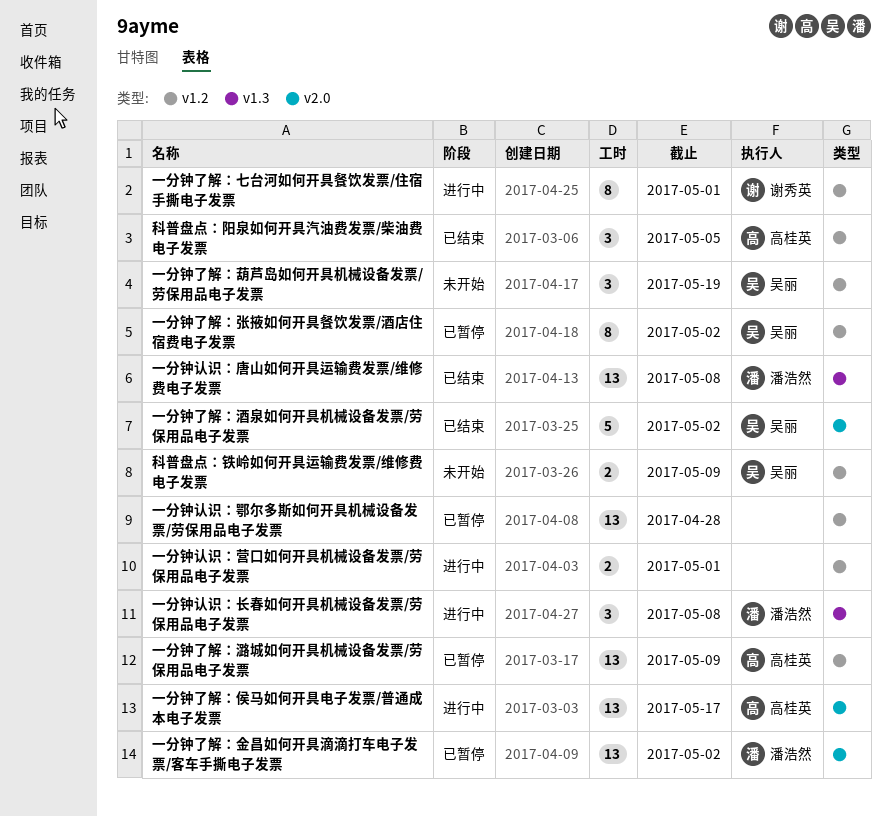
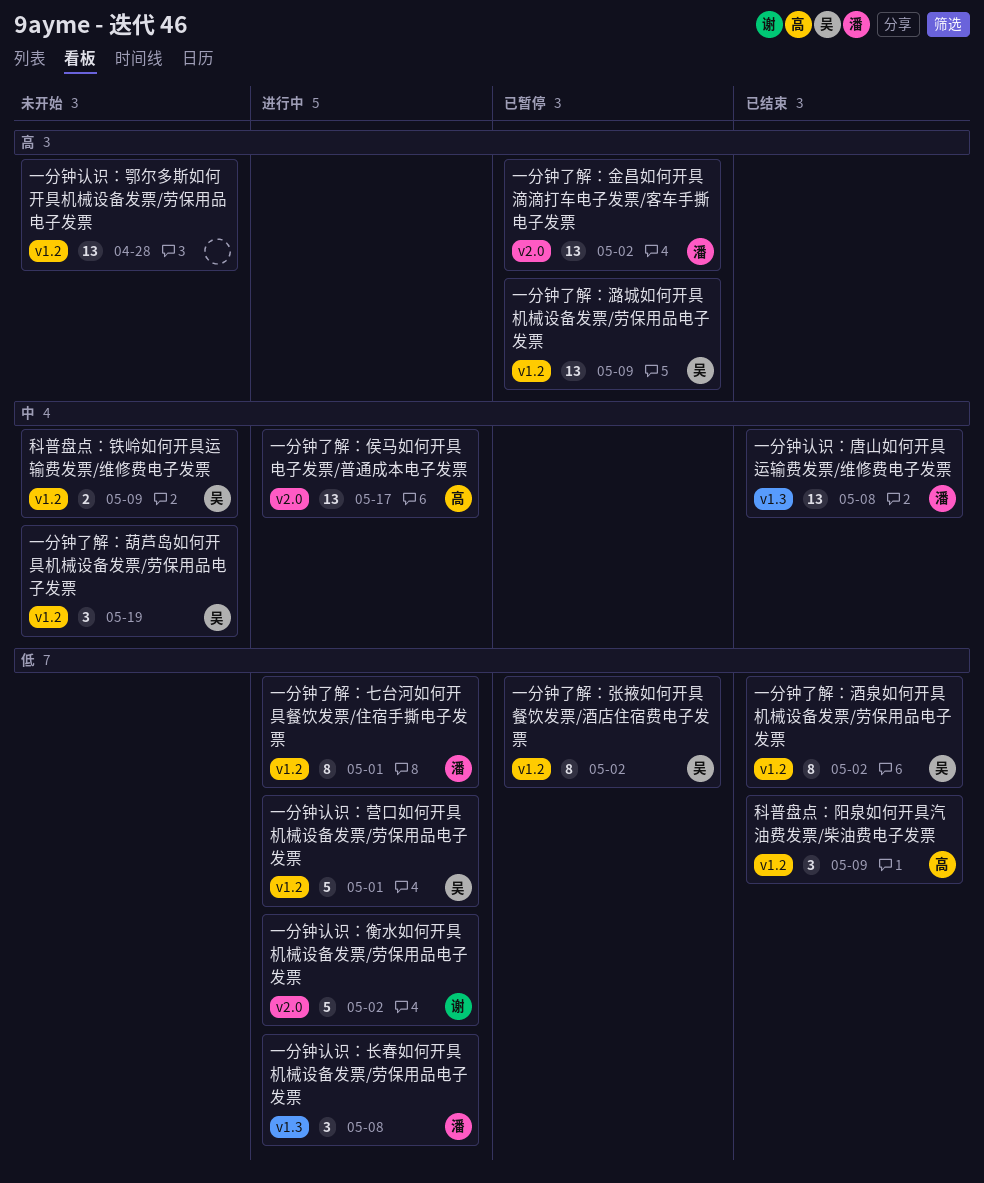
一分钟了解：七台河如何开具餐饮发票/住宿手撕电子发票, owner: 谢秀英 -> 潘浩然
一分钟了解：潞城如何开具机械设备发票/劳保用品电子发票, owner: 高桂英 -> 吴丽
一分钟了解：酒泉如何开具机械设备发票/劳保用品电子发票, label: v2.0 -> v1.2
一分钟了解：酒泉如何开具机械设备发票/劳保用品电子发票, estimate: 5 -> 8
一分钟认识：营口如何开具机械设备发票/劳保用品电子发票, owner: none -> 吴丽
一分钟认识：营口如何开具机械设备发票/劳保用品电子发票, estimate: 2 -> 5
一分钟认识：衡水如何开具机械设备发票/劳保用品电子发票: none -> present
一分钟认识：鄂尔多斯如何开具机械设备发票/劳保用品电子发票, status: 已暂停 -> 未开始
科普盘点：阳泉如何开具汽油费发票/柴油费电子发票, due: May 5 -> May 9

